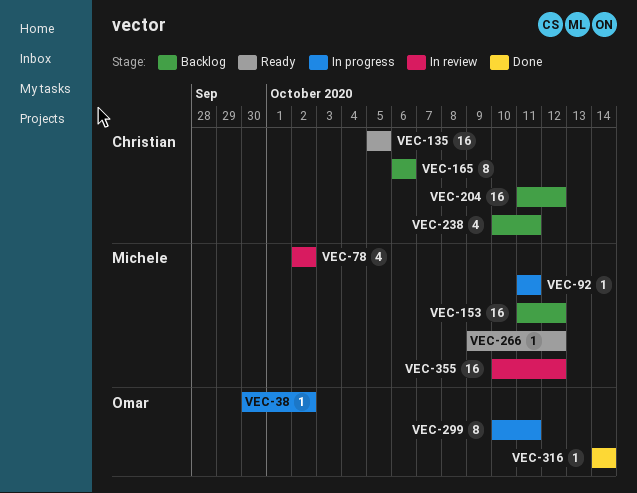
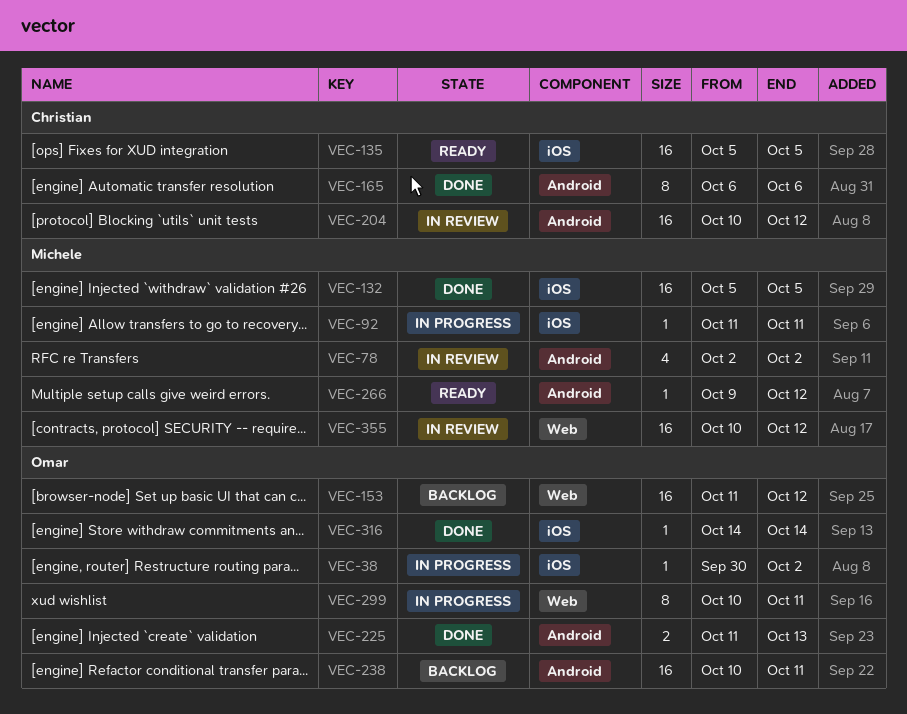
VEC-132: none -> present
VEC-153, owner: Michele -> Omar
VEC-165, status: Backlog -> Done
VEC-204, status: Backlog -> In review
VEC-204, start: Oct 11 -> Oct 10
VEC-225: none -> present
VEC-238, owner: Christian -> Omar
VEC-238, estimate: 4 -> 16

